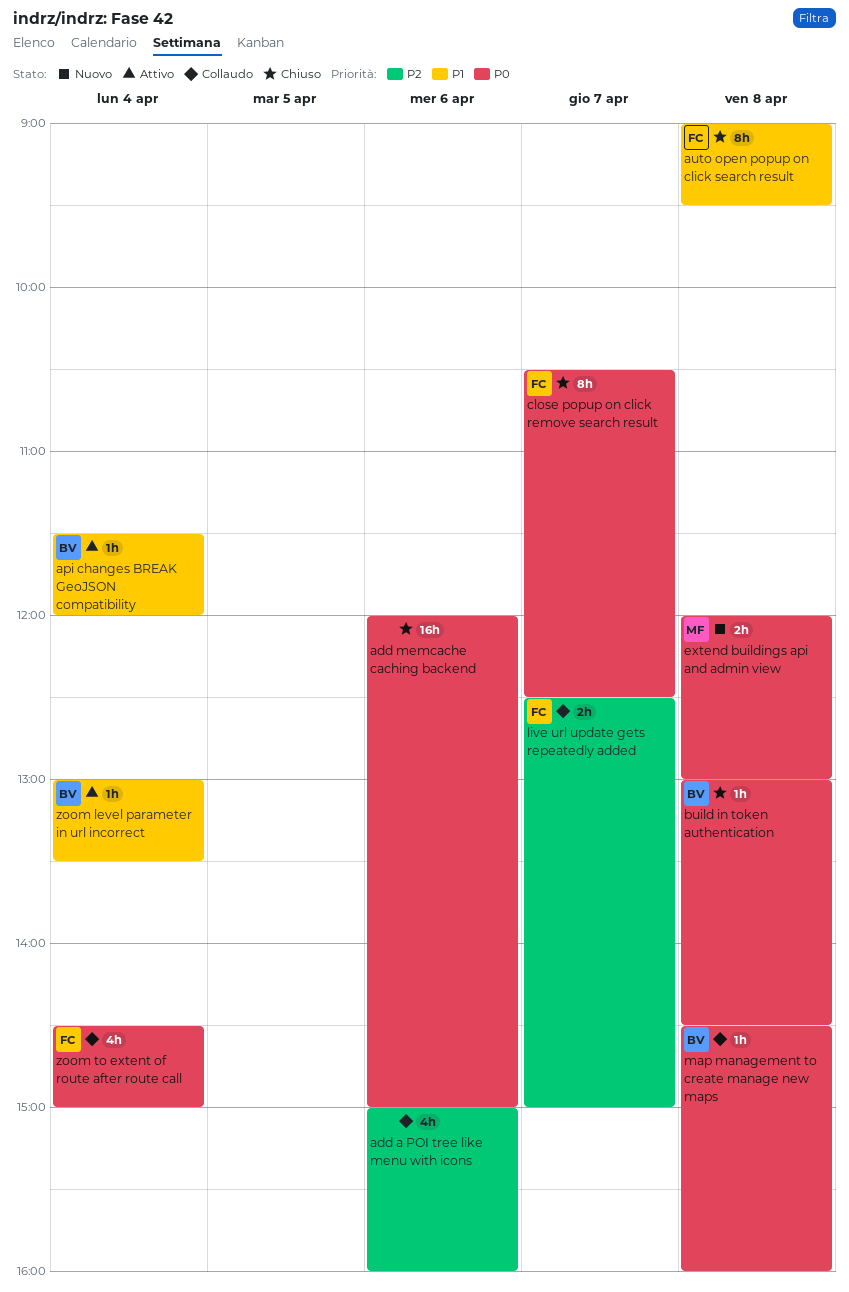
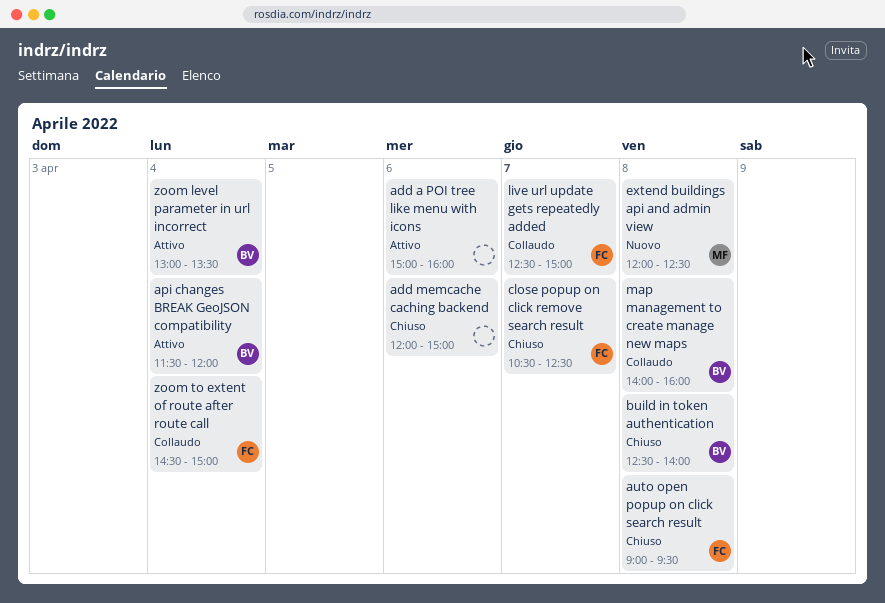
add a POI tree like menu with icons, status: Collaudo -> Attivo
build in token authentication, begins: 13:00 -> 12:30
build in token authentication, ends: 14:30 -> 14:00
extend buildings api and admin view, ends: 13:00 -> 12:30
map management to create manage new maps, begins: 14:30 -> 14:00

